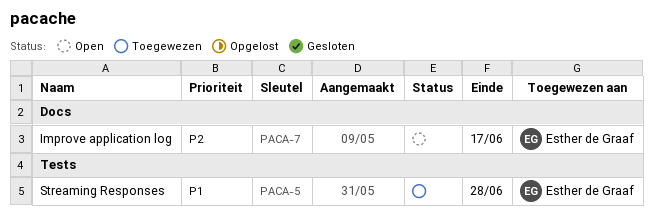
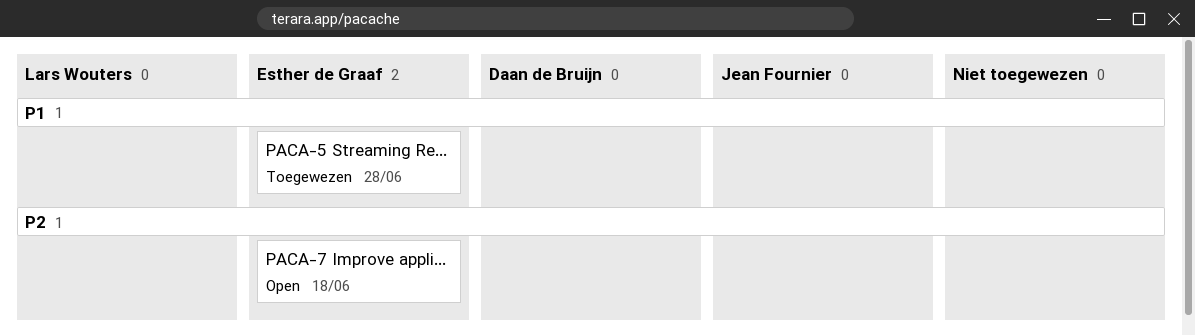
PACA-7, due: Jun 17 -> Jun 18

